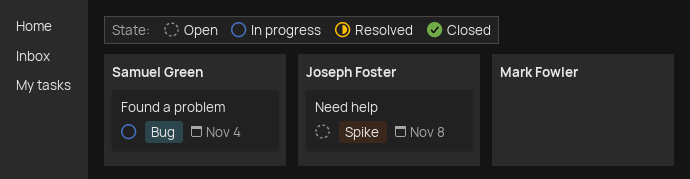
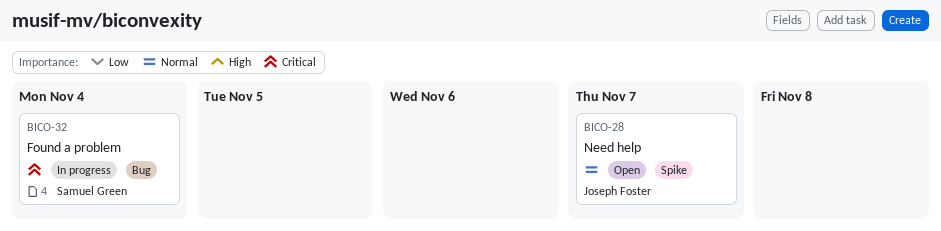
Need help, due: Nov 8 -> Nov 7

